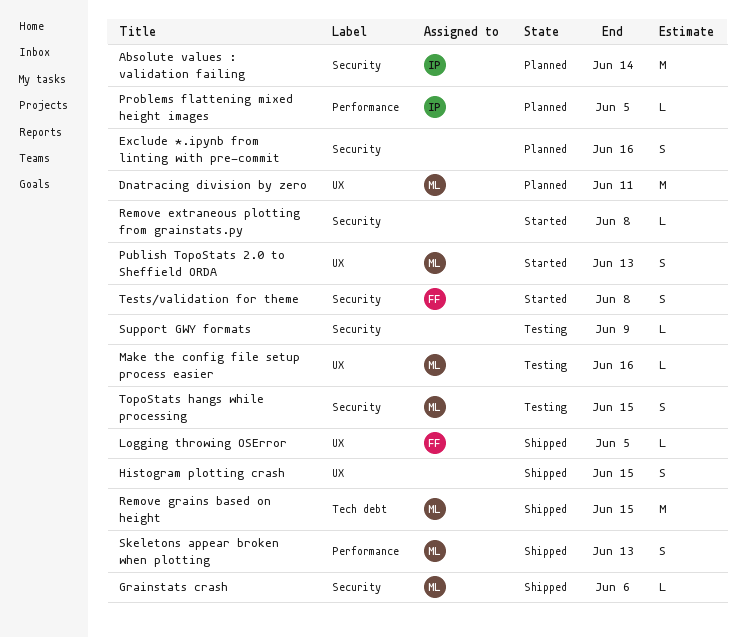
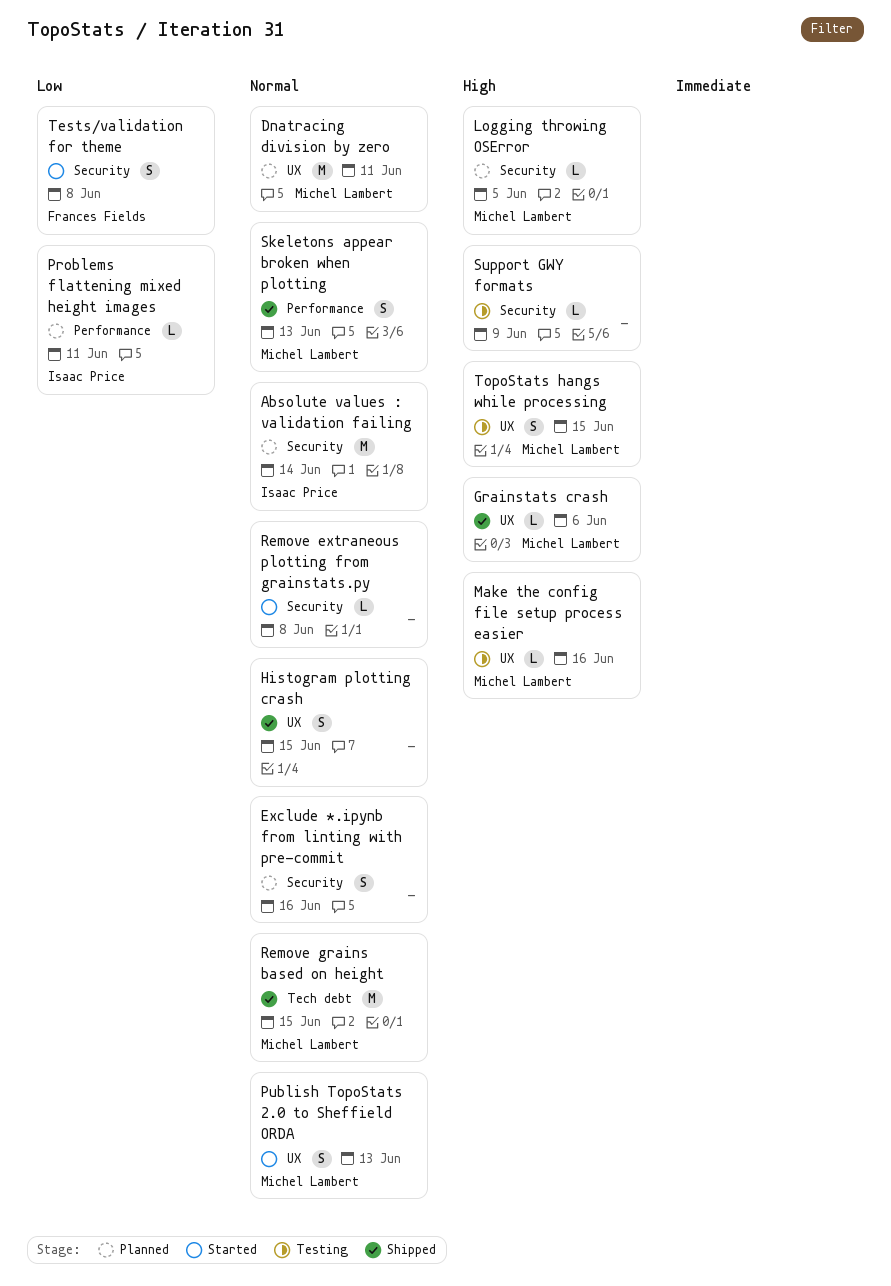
Grainstats crash, label: Security -> UX
Logging throwing OSError, status: Shipped -> Planned
Logging throwing OSError, owner: Frances Fields -> Michel Lambert
Logging throwing OSError, label: UX -> Security
Problems flattening mixed height images, due: Jun 5 -> Jun 11
TopoStats hangs while processing, label: Security -> UX

